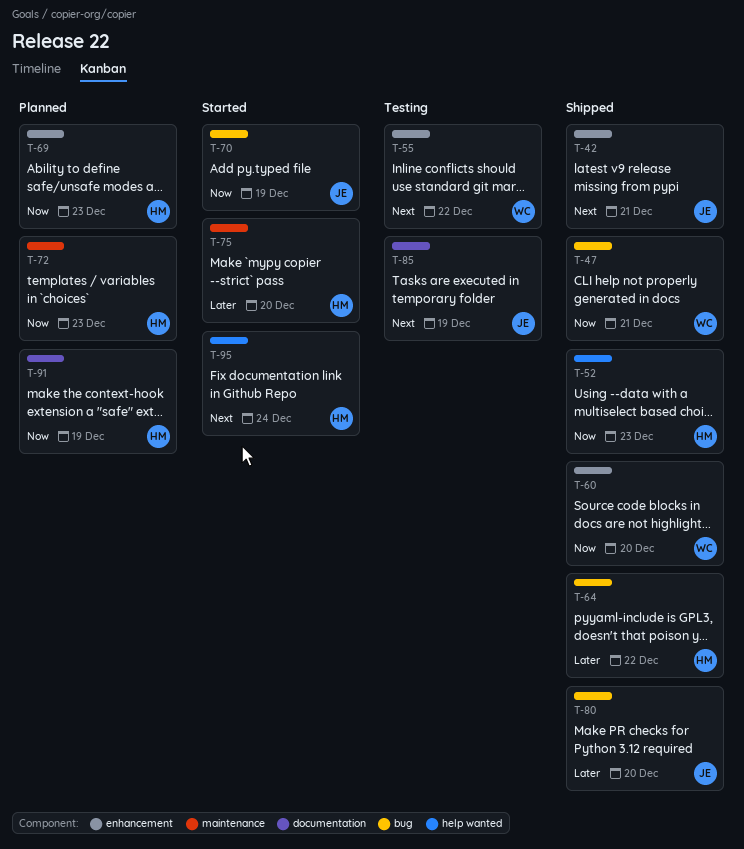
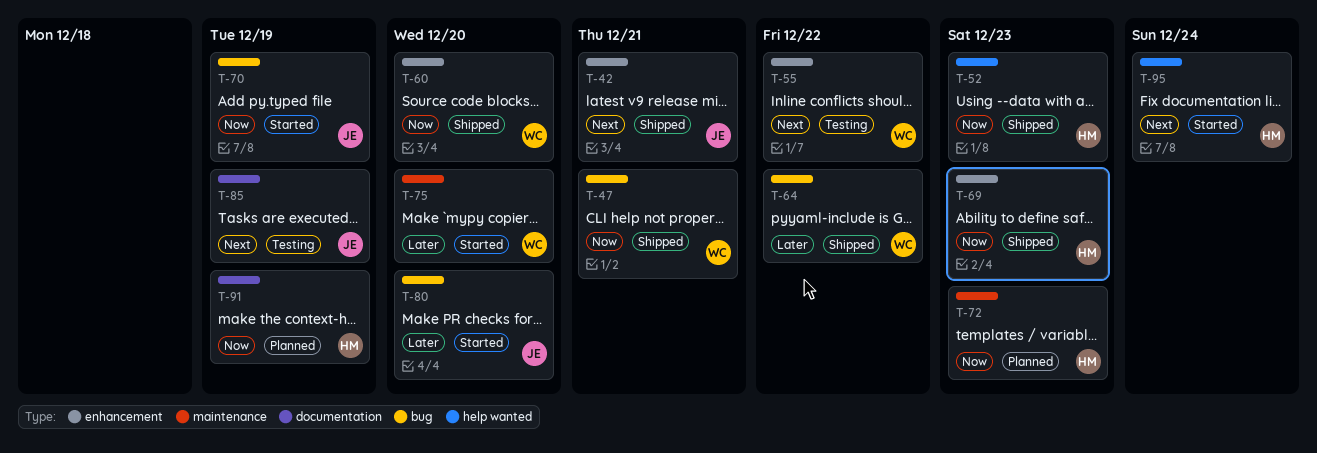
T-64, owner: HM -> WC
T-69, status: Planned -> Shipped
T-75, owner: HM -> WC
T-80, status: Shipped -> Started

